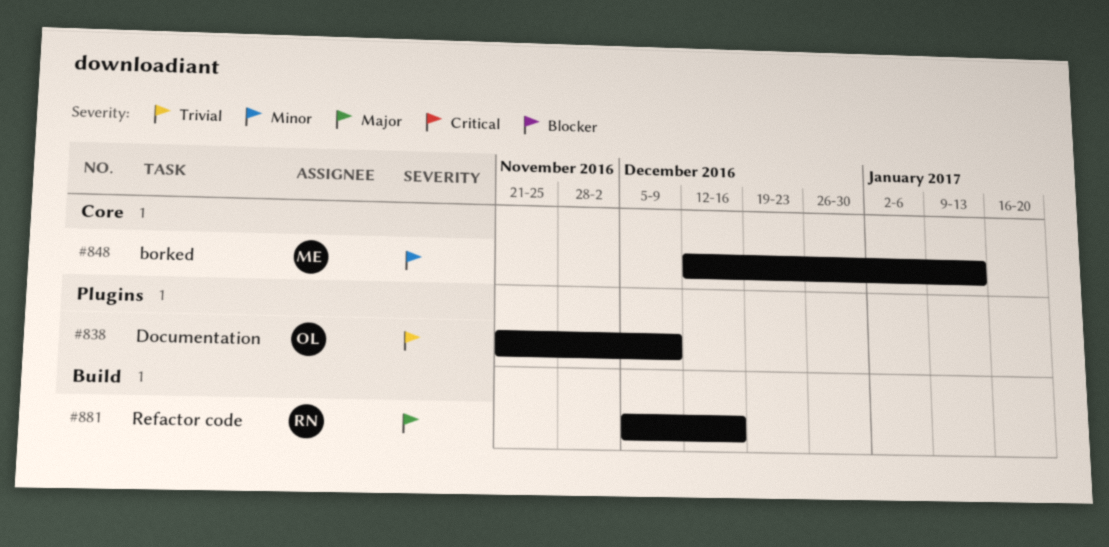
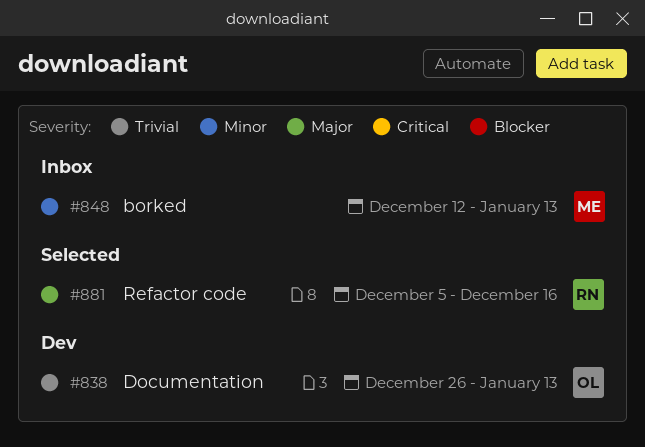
#838, start: Nov 21 -> Dec 26
#838, due: Dec 9 -> Jan 13

